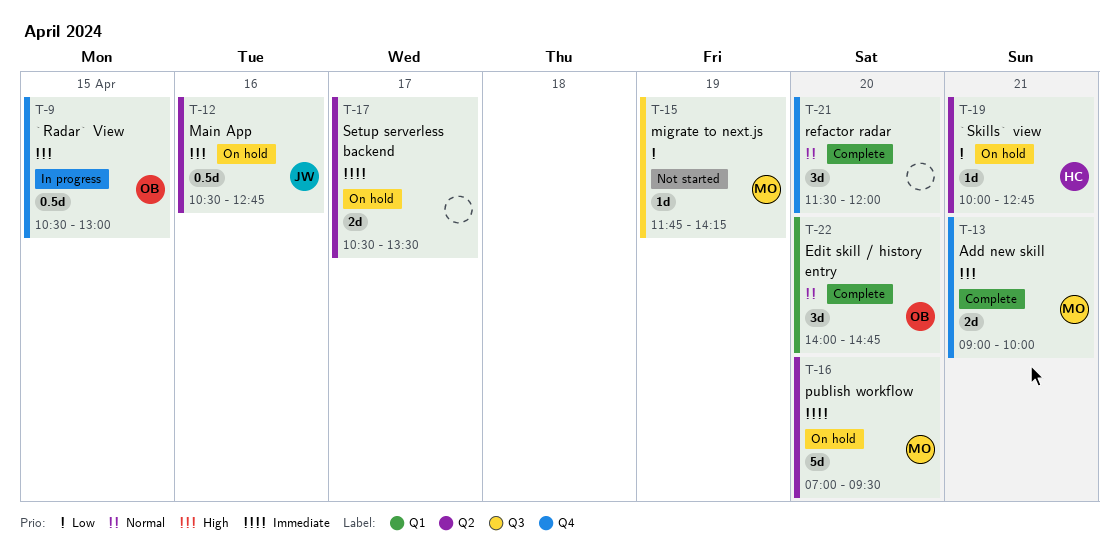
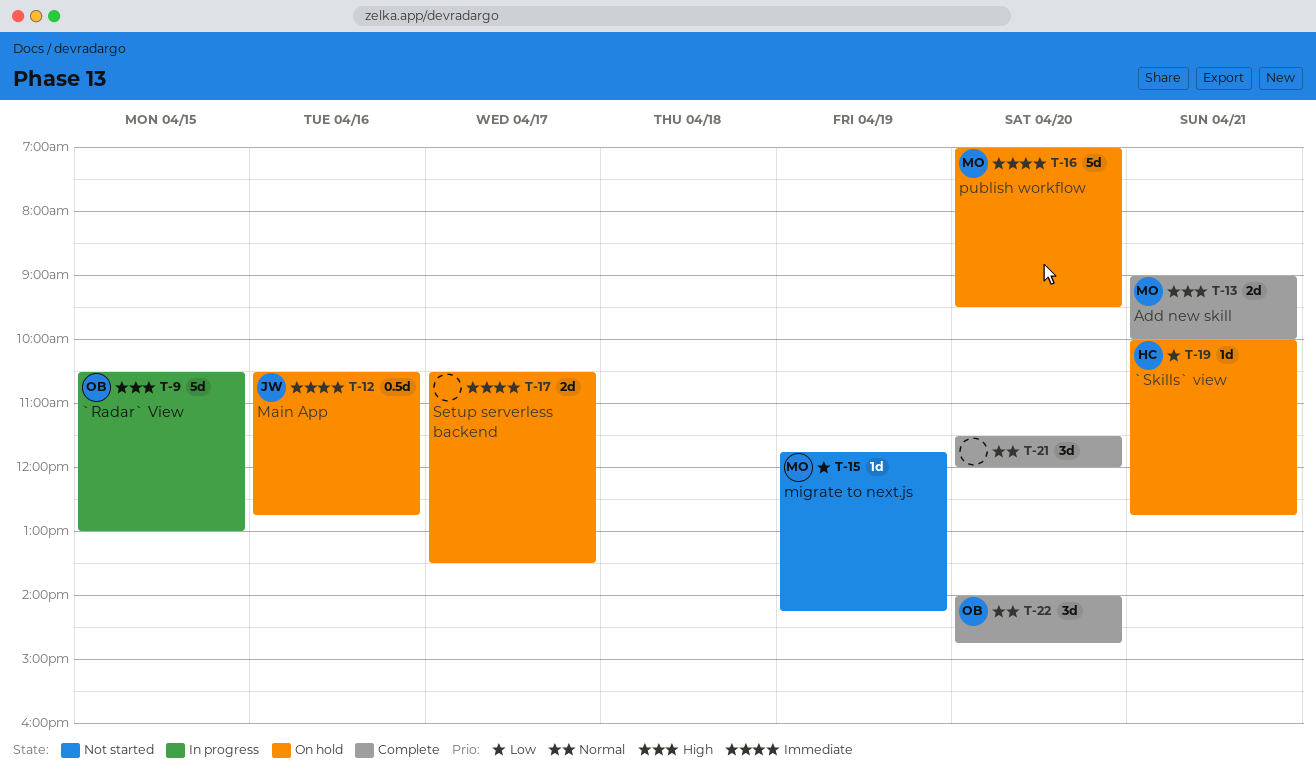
T-9, estimate: 0.5d -> 5d
T-12, priority: High -> Immediate

